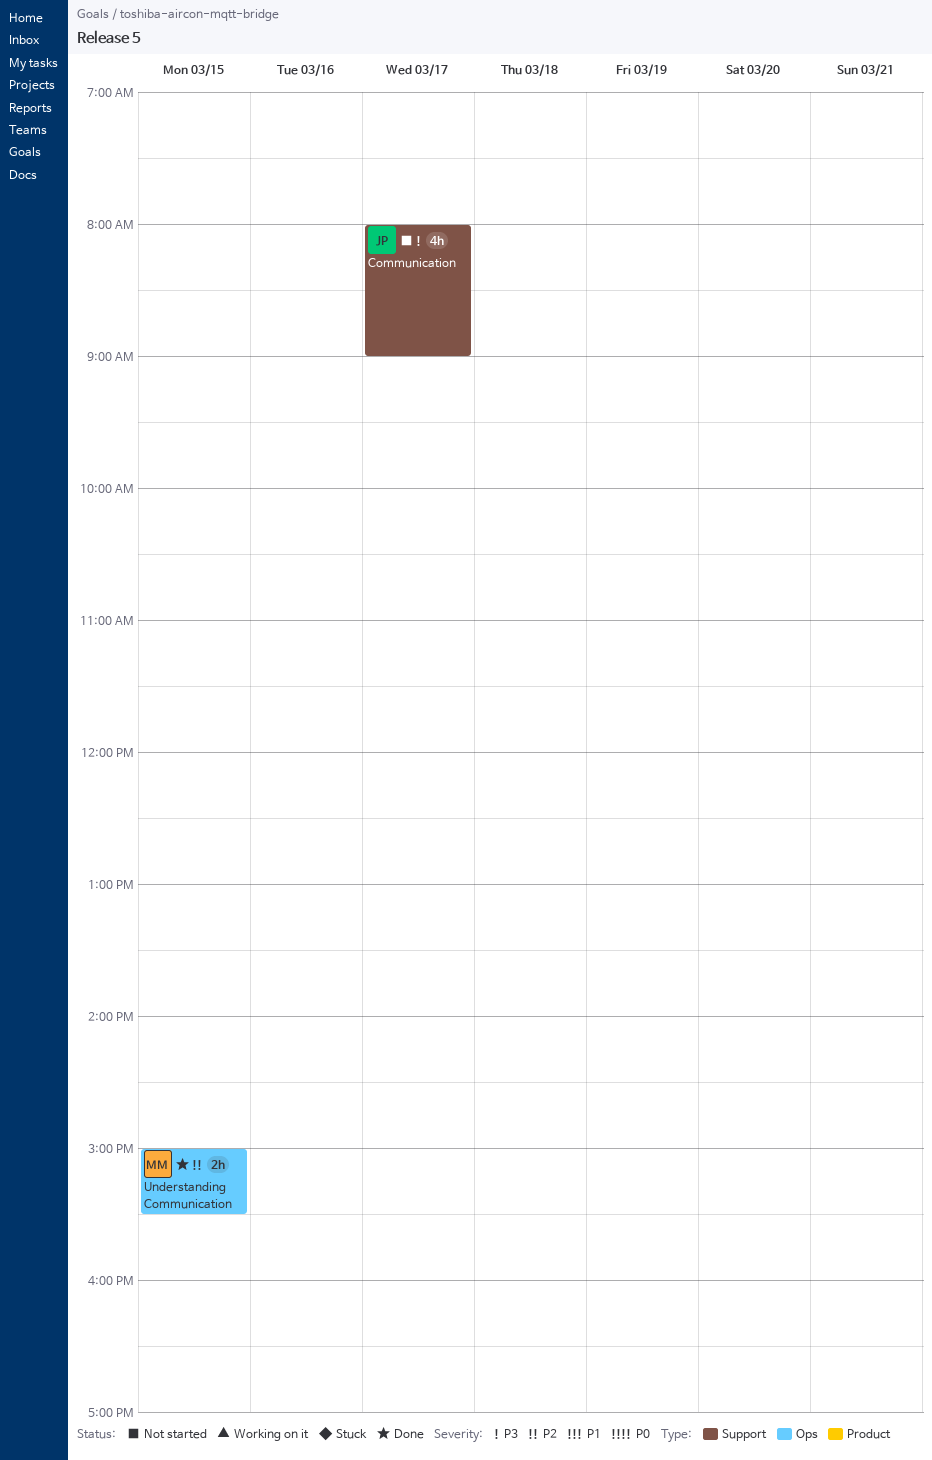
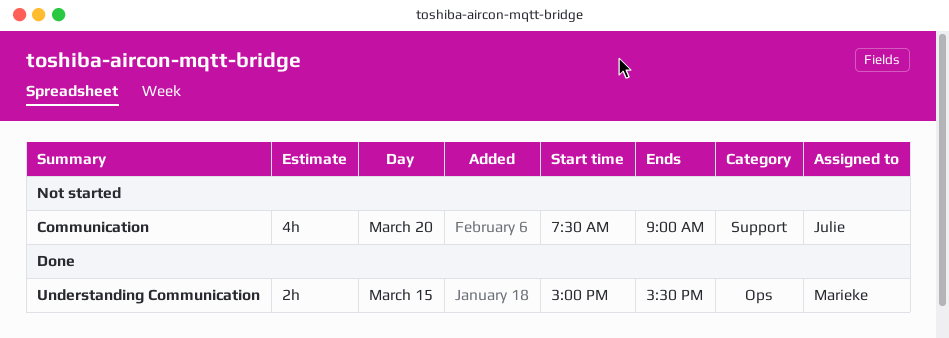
Communication, day: Mar 17 -> Mar 20
Communication, begins: 08:00 -> 07:30

